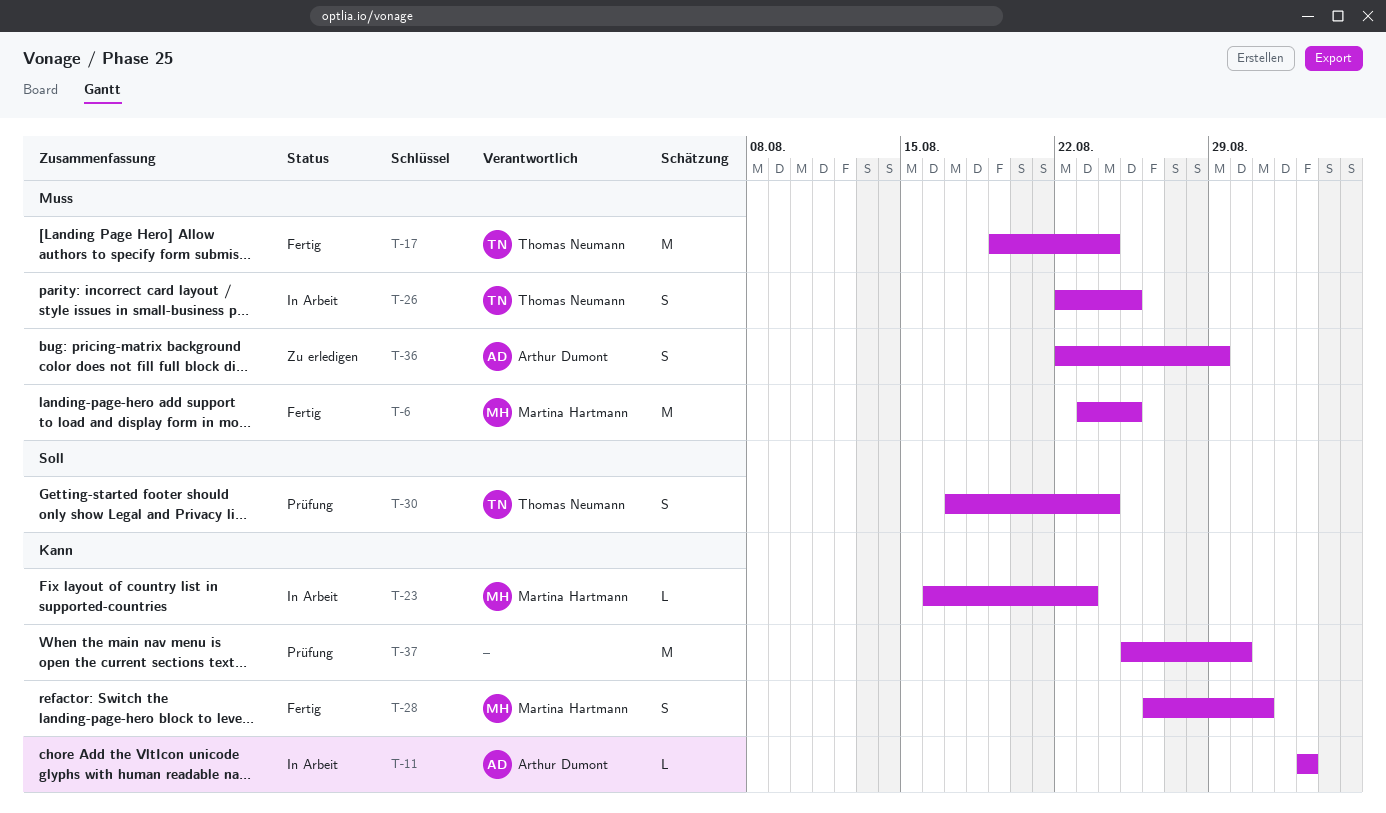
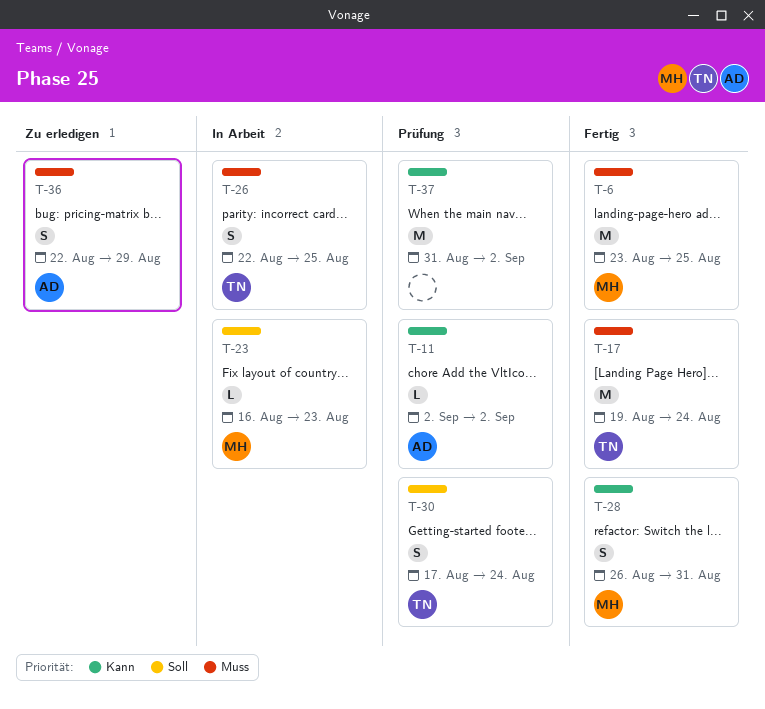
T-11, status: In Arbeit -> Prüfung
T-23, priority: Kann -> Soll
T-37, start: Aug 25 -> Aug 31
T-37, due: Aug 30 -> Sep 2

